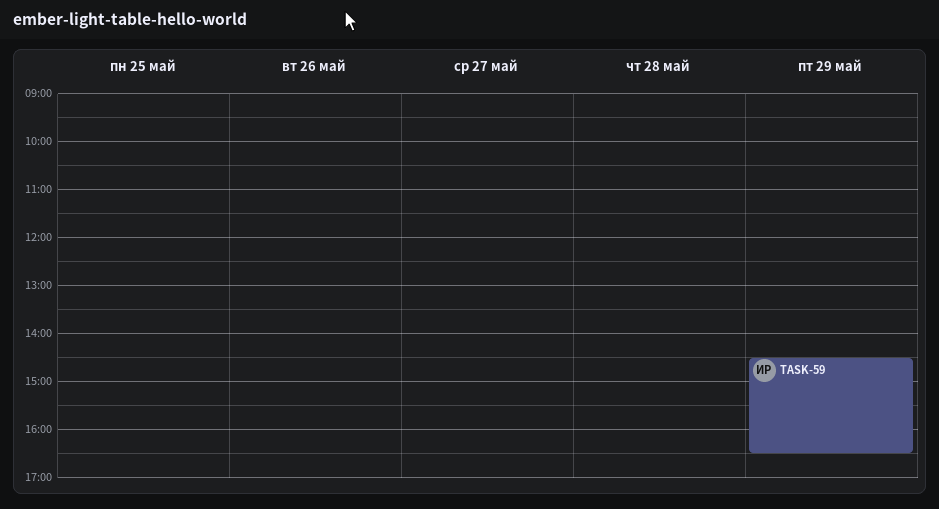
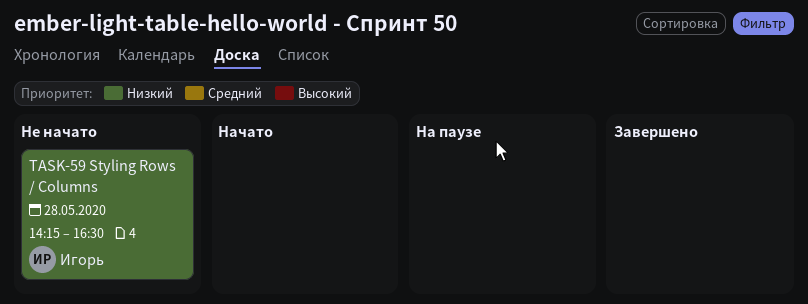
TASK-59, day: May 29 -> May 28
TASK-59, begins: 14:30 -> 14:15

